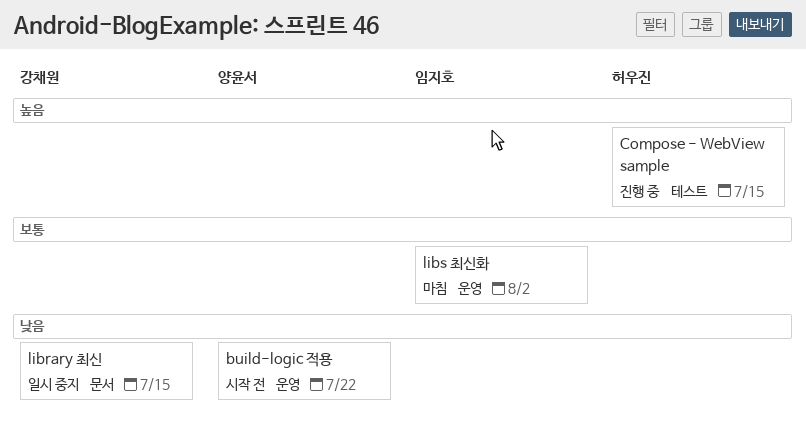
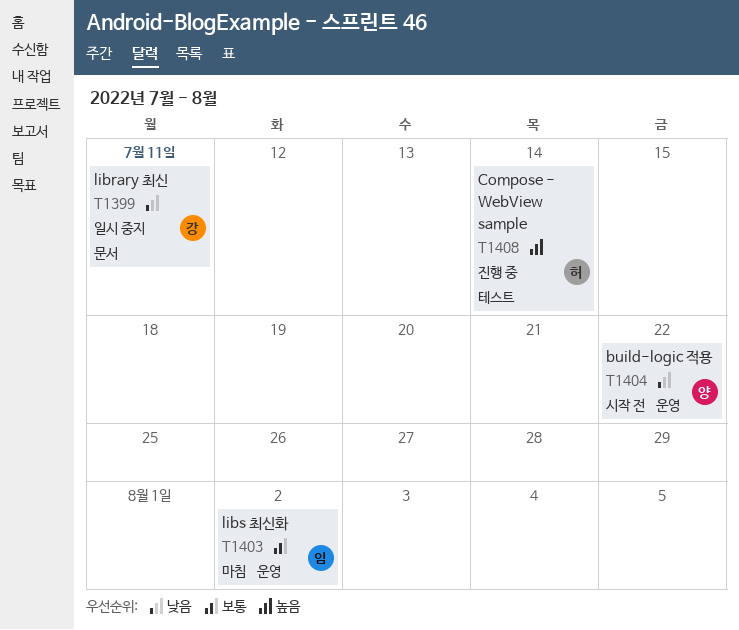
Compose - WebView sample, due: Jul 15 -> Jul 14
library 최신, due: Jul 15 -> Jul 11

